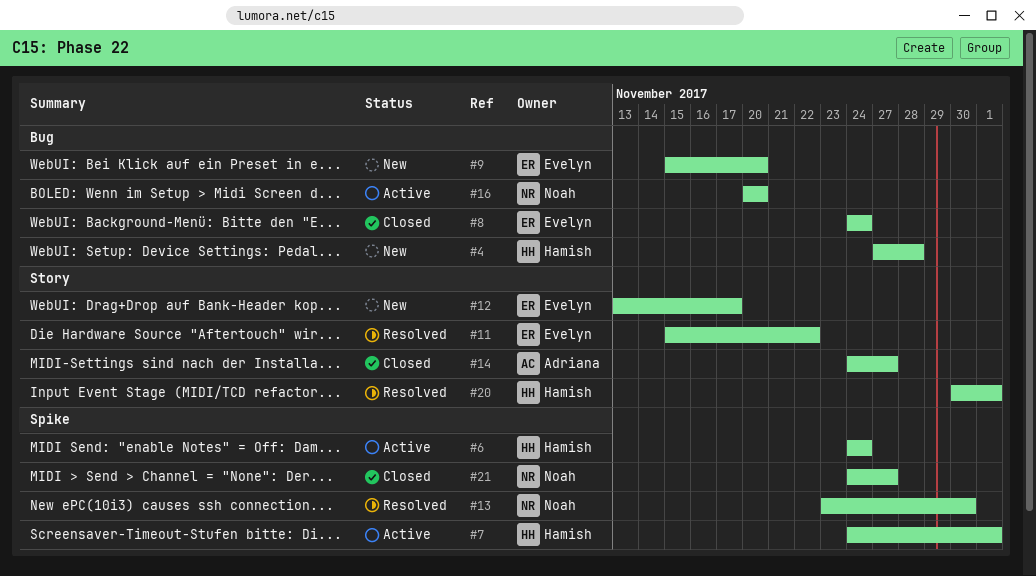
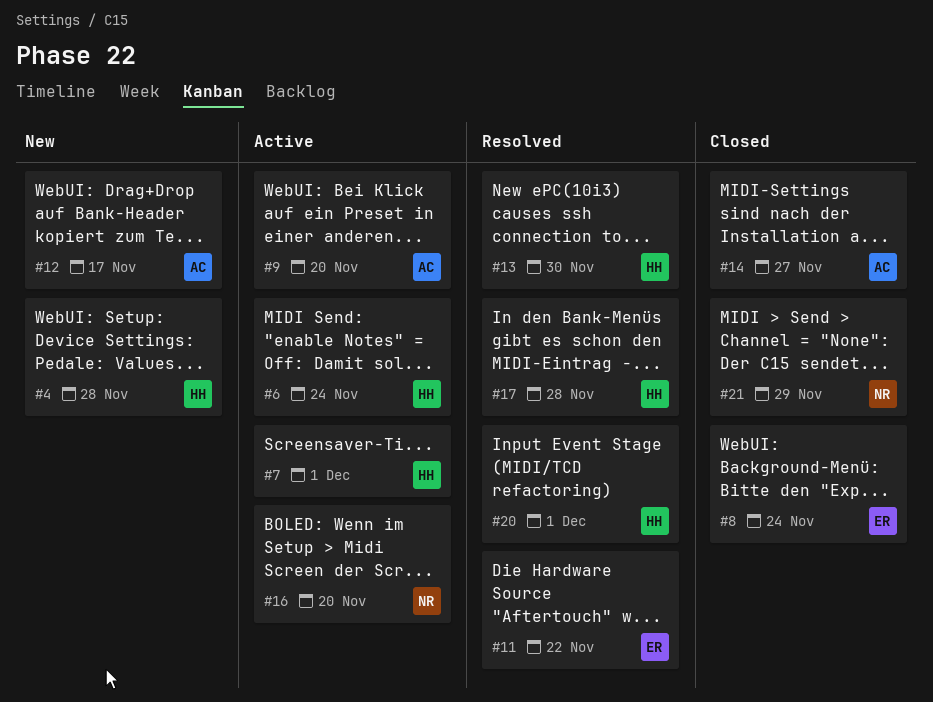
#9, status: New -> Active
#9, owner: Evelyn -> Adriana
#12, owner: Evelyn -> Adriana
#13, owner: Noah -> Hamish
#17: none -> present
#21, due: Nov 27 -> Nov 29

